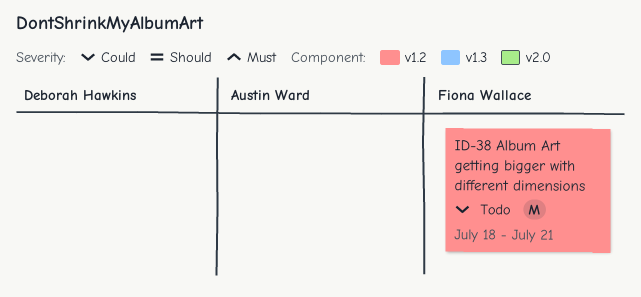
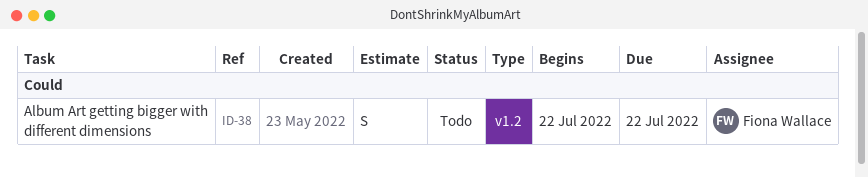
ID-38, estimate: M -> S
ID-38, start: Jul 18 -> Jul 22
ID-38, due: Jul 21 -> Jul 22

